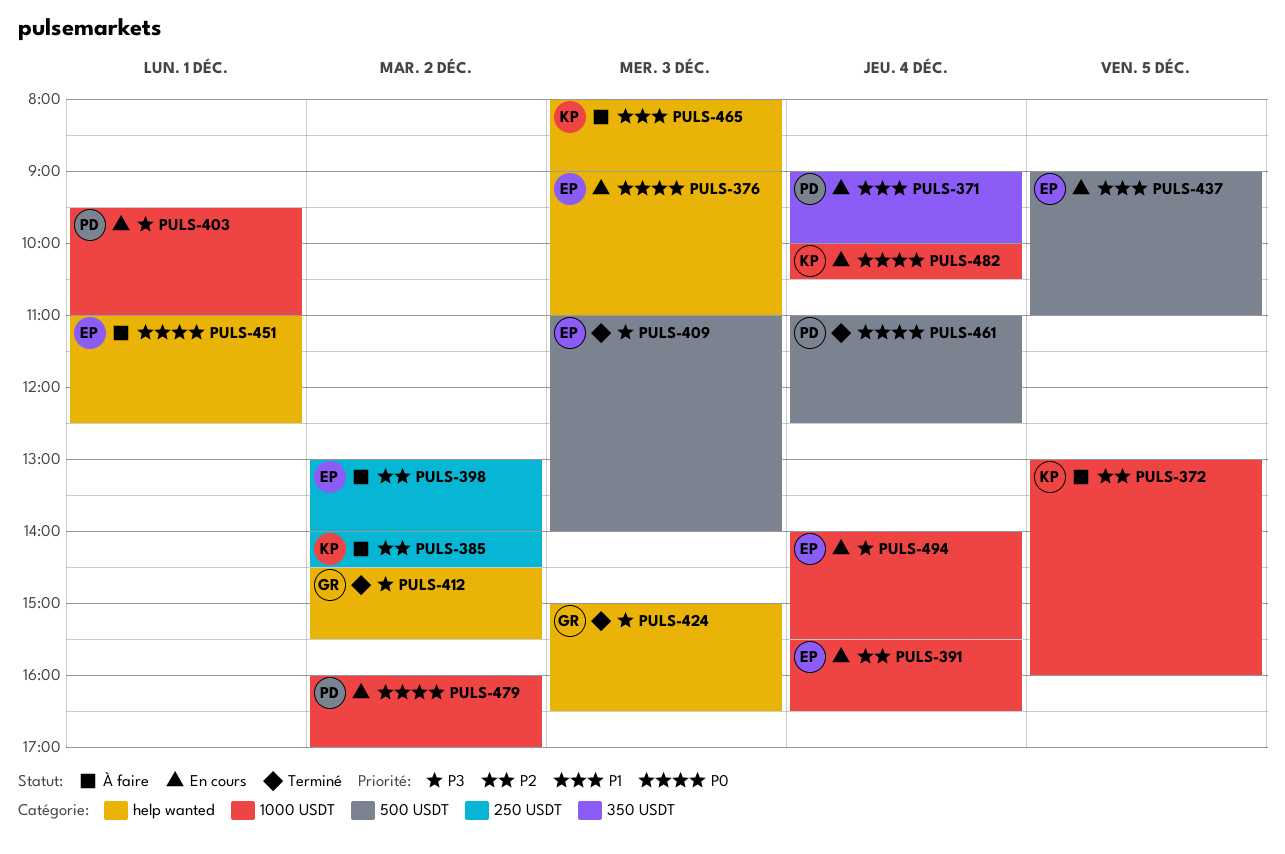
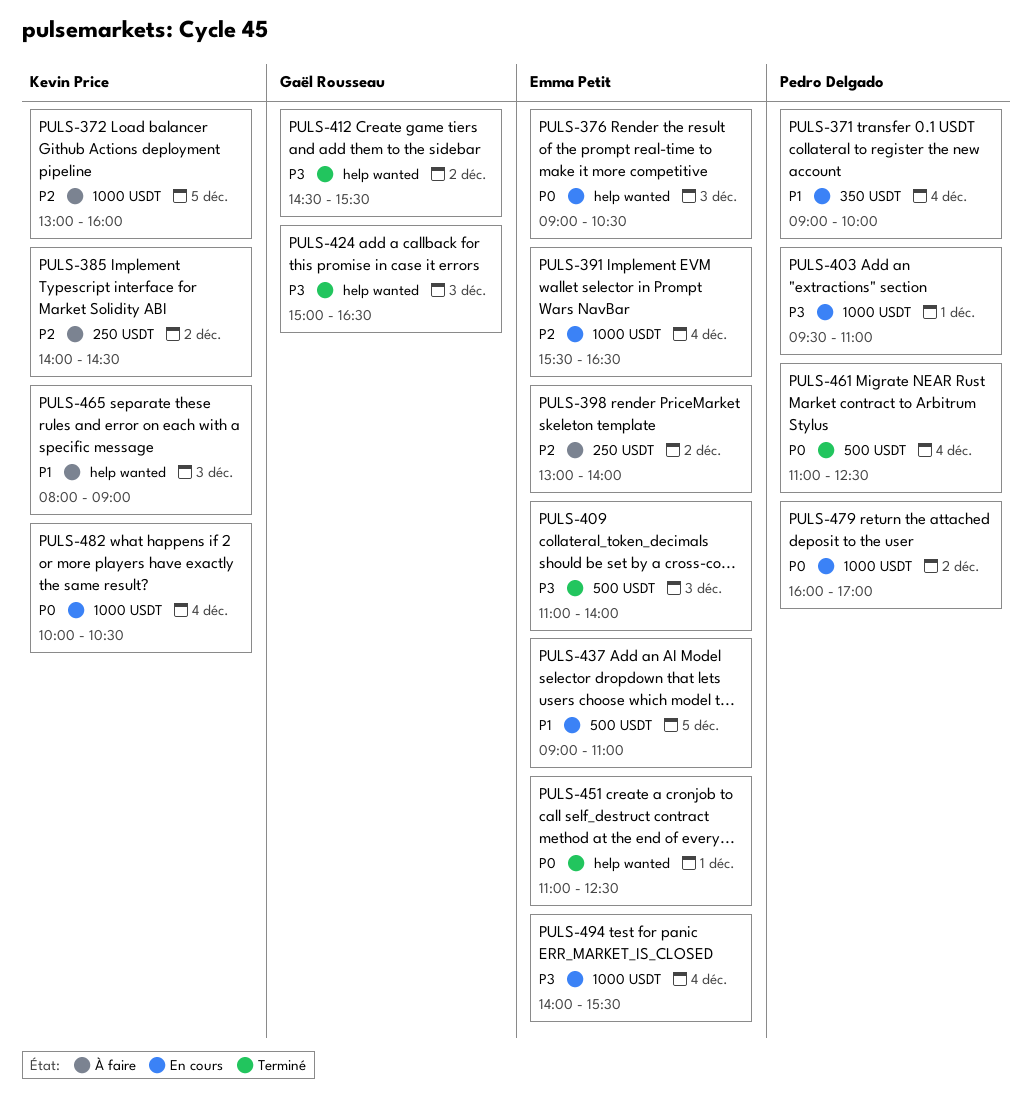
PULS-376, ends: 11:00 -> 10:30
PULS-451, status: À faire -> Terminé

